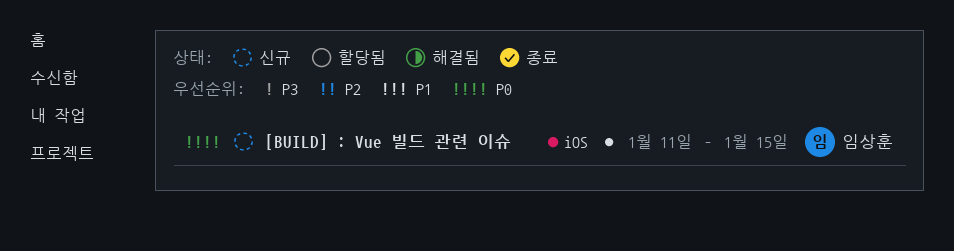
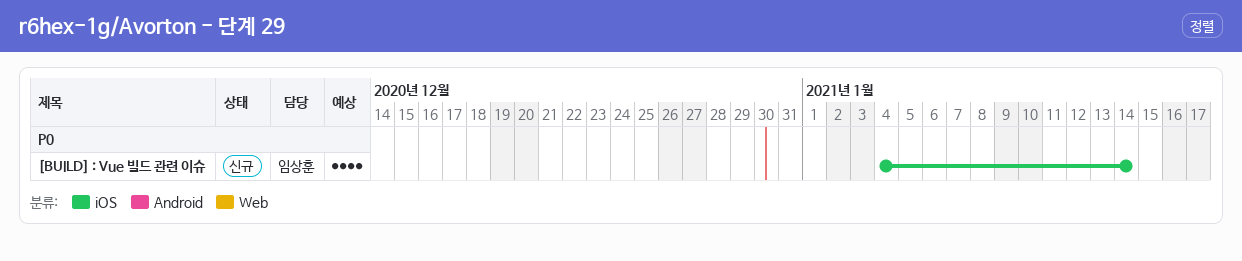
[BUILD] : Vue 빌드 관련 이슈, estimate: 1 -> 4
[BUILD] : Vue 빌드 관련 이슈, start: Jan 11 -> Jan 4
[BUILD] : Vue 빌드 관련 이슈, due: Jan 15 -> Jan 14

